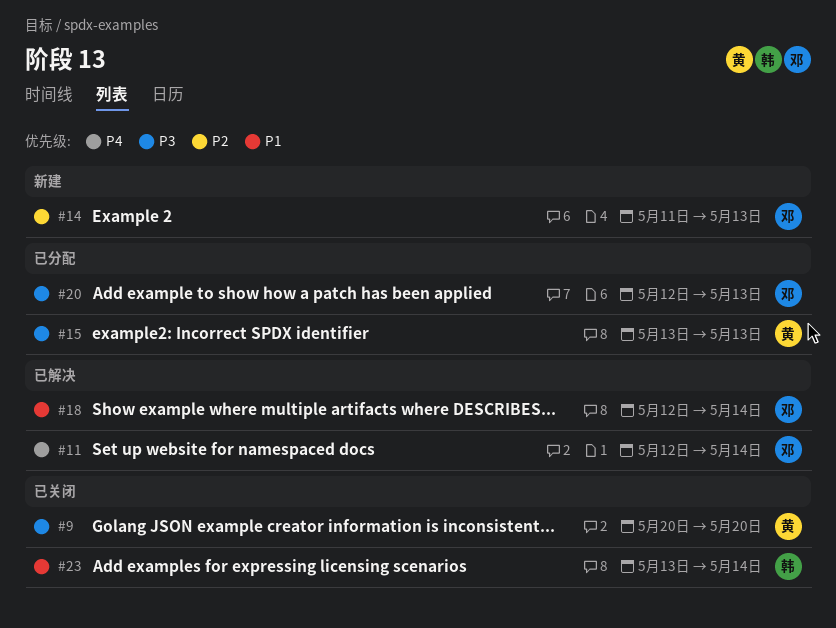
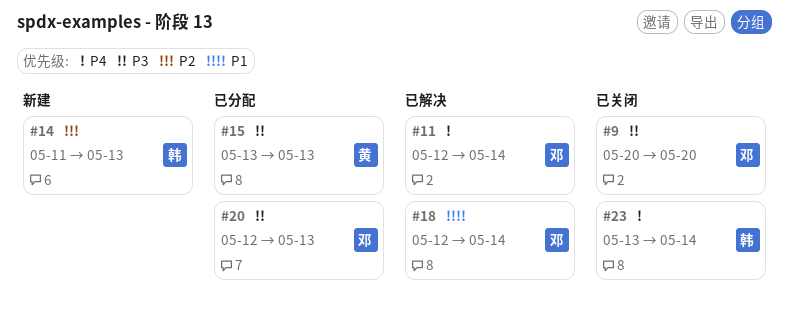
#9, owner: 黄 -> 邓
#14, owner: 邓 -> 韩
#23, priority: P1 -> P4

